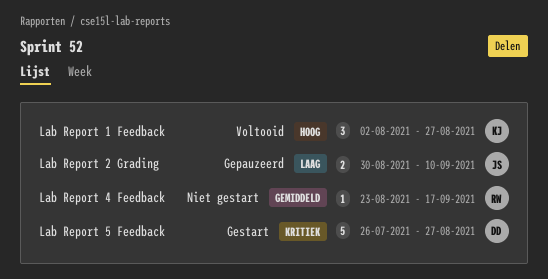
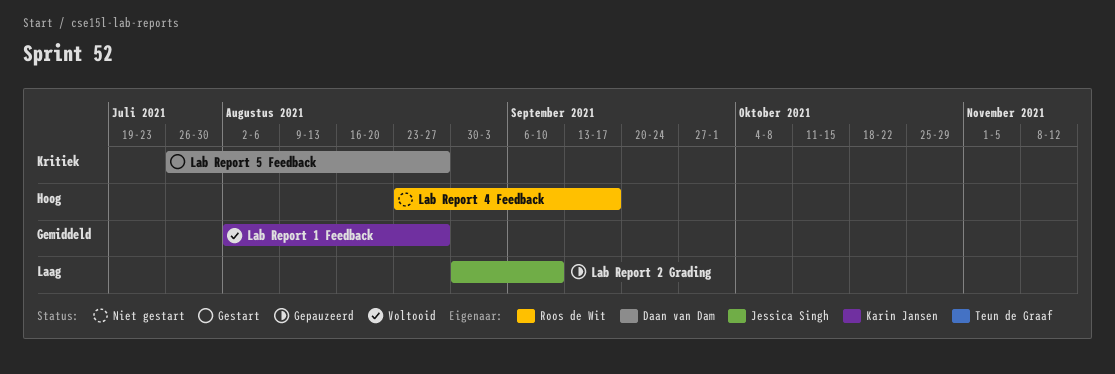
Lab Report 1 Feedback, priority: Hoog -> Gemiddeld
Lab Report 4 Feedback, priority: Gemiddeld -> Hoog

